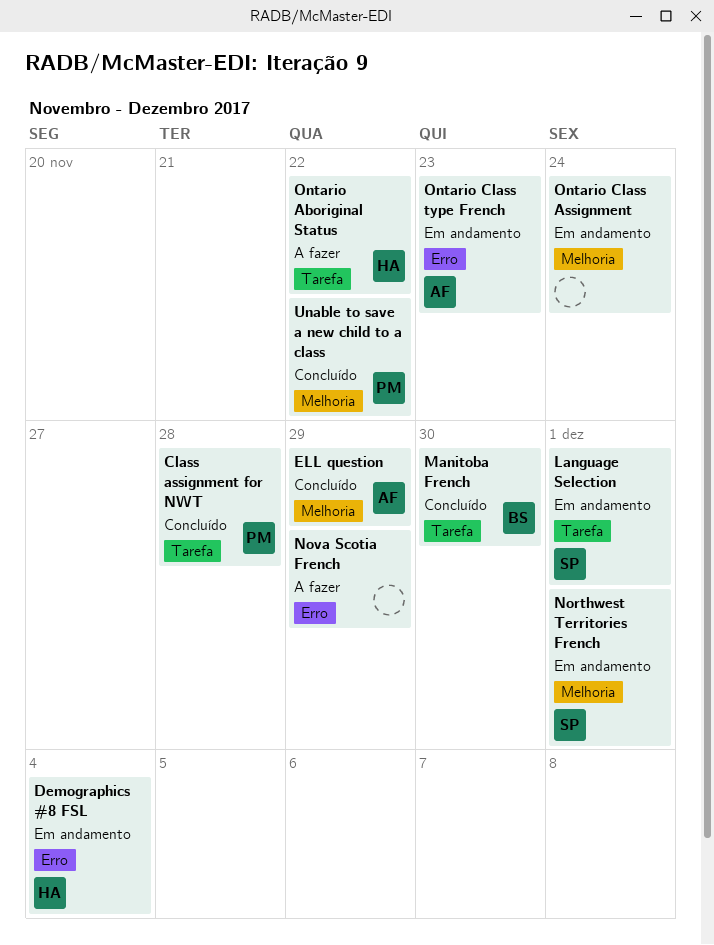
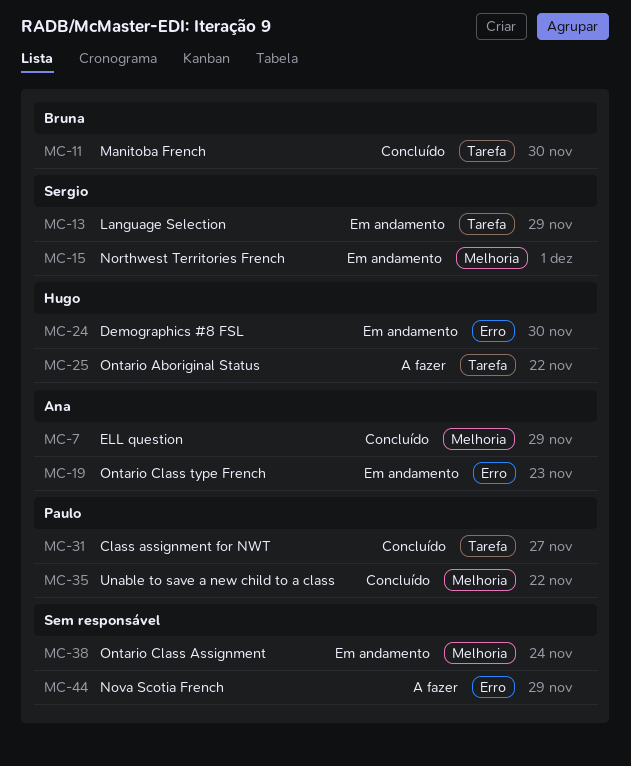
Class assignment for NWT, due: Nov 28 -> Nov 27
Demographics #8 FSL, due: Dec 4 -> Nov 30
Language Selection, due: Dec 1 -> Nov 29

